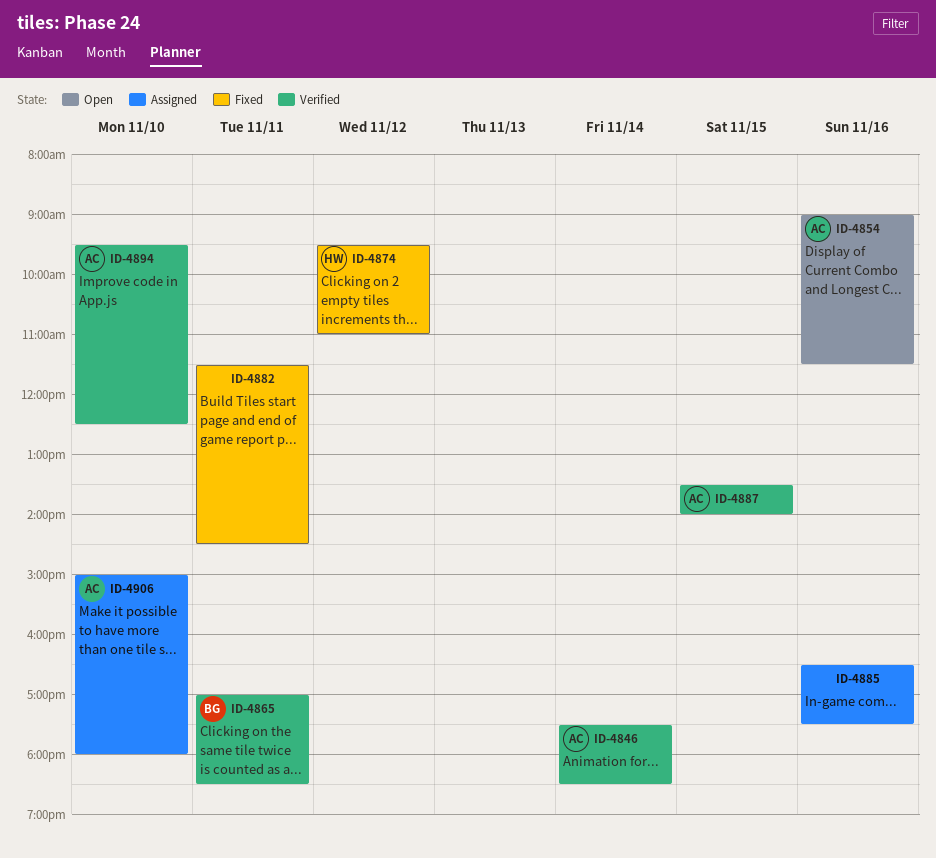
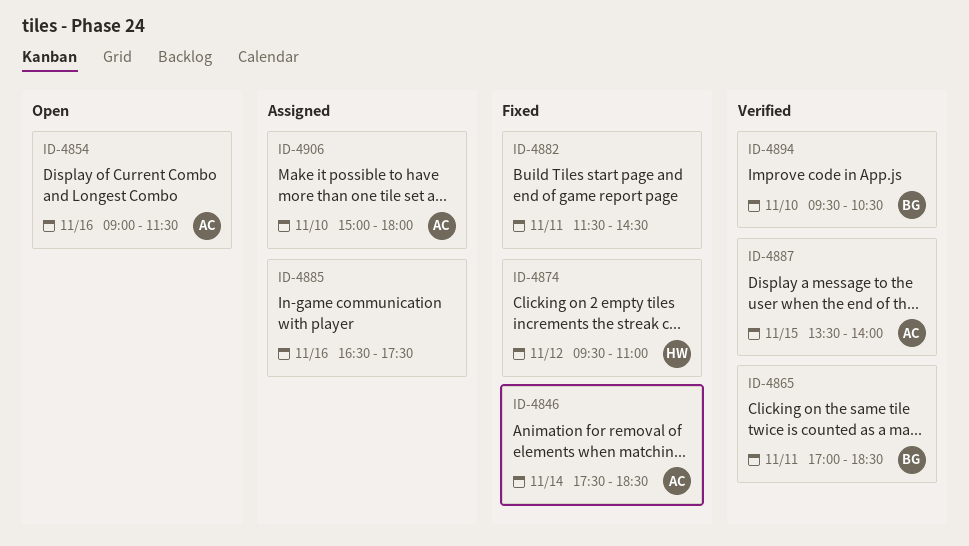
ID-4846, status: Verified -> Fixed
ID-4894, owner: AC -> BG
ID-4894, ends: 12:30 -> 10:30

